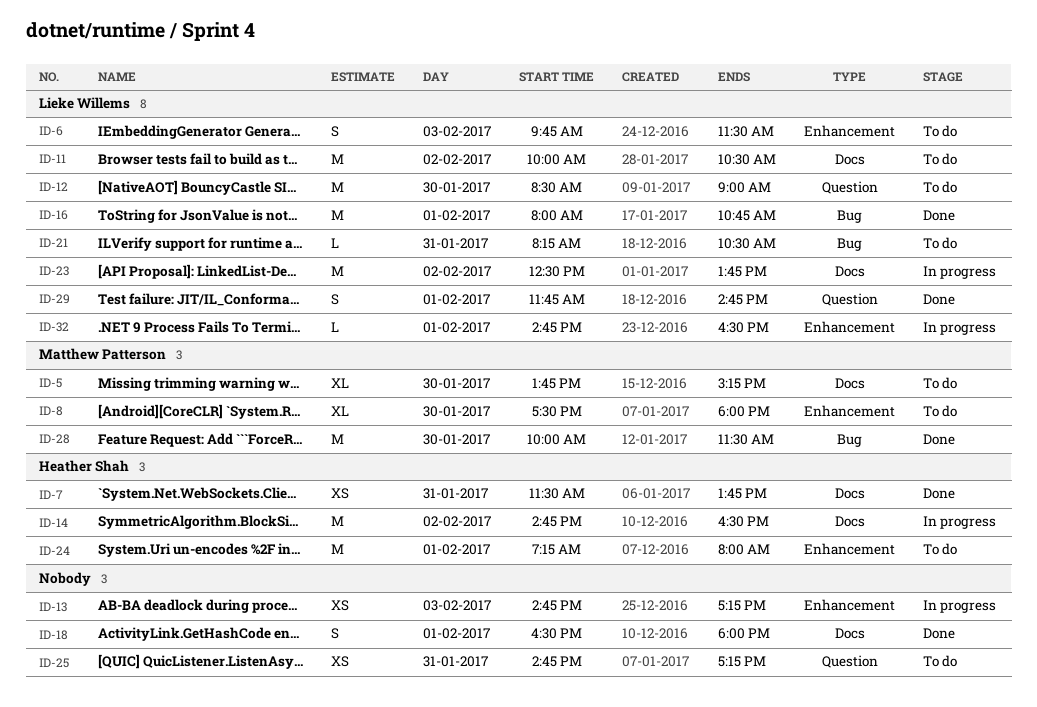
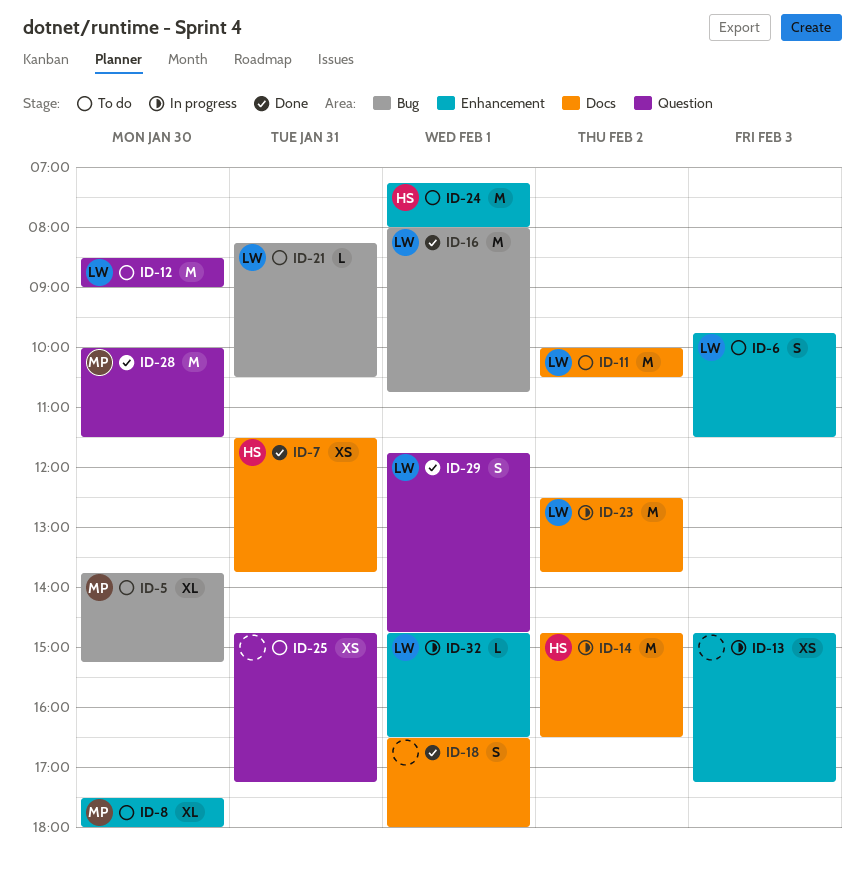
ID-5, label: Docs -> Bug
ID-28, label: Bug -> Question

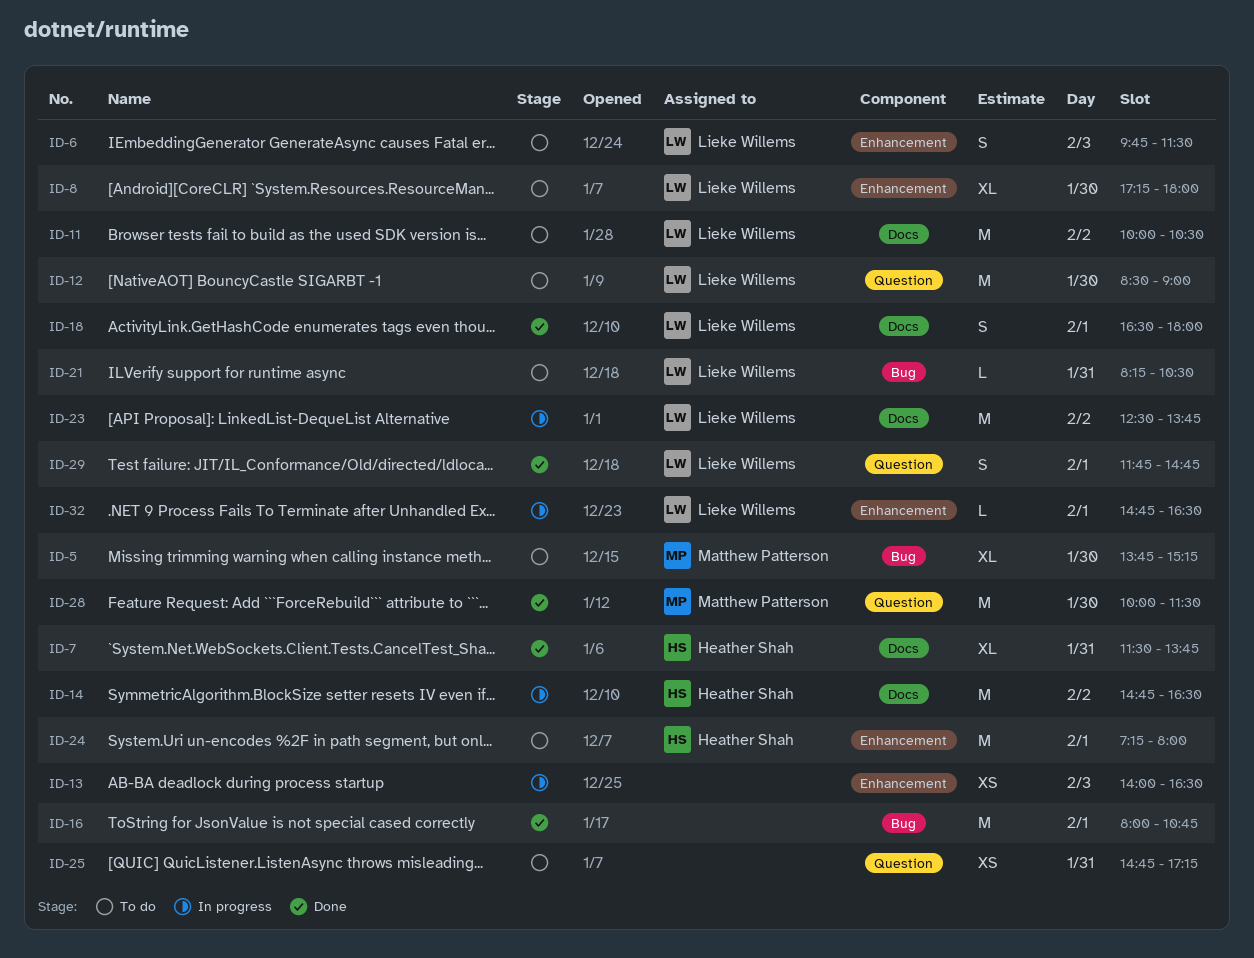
ID-7, estimate: XS -> XL
ID-8, owner: Matthew Patterson -> Lieke Willems
ID-8, begins: 17:30 -> 17:15
ID-13, begins: 14:45 -> 14:00
ID-13, ends: 17:15 -> 16:30
ID-16, owner: Lieke Willems -> none
ID-18, owner: none -> Lieke Willems

